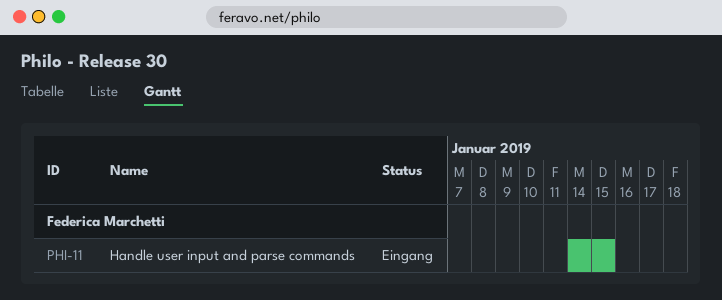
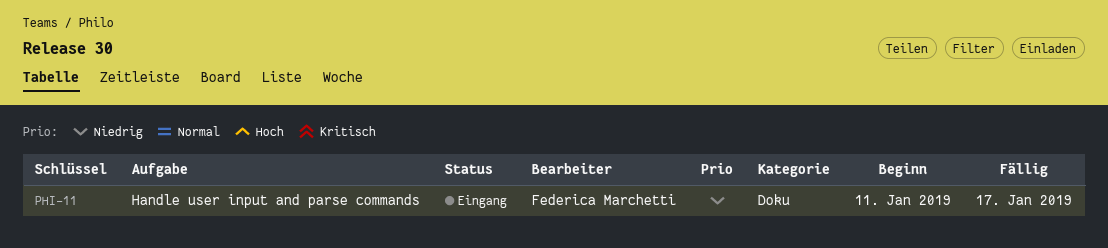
PHI-11, start: Jan 14 -> Jan 11
PHI-11, due: Jan 15 -> Jan 17

